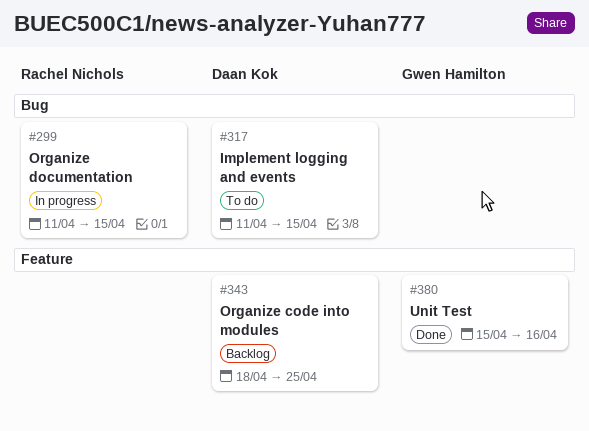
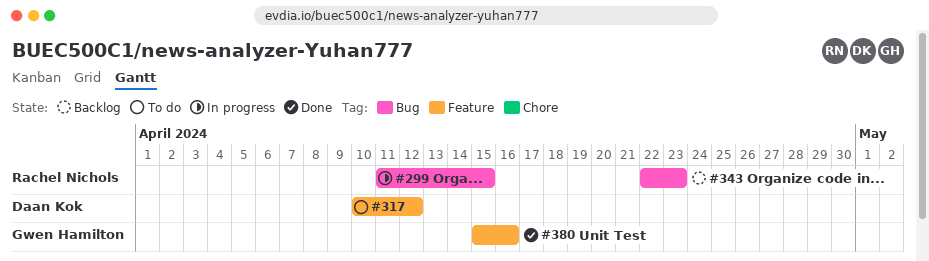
#317, label: Bug -> Feature
#317, start: Apr 11 -> Apr 10
#317, due: Apr 15 -> Apr 12
#343, owner: Daan Kok -> Rachel Nichols
#343, label: Feature -> Bug
#343, start: Apr 18 -> Apr 22
#343, due: Apr 25 -> Apr 23

